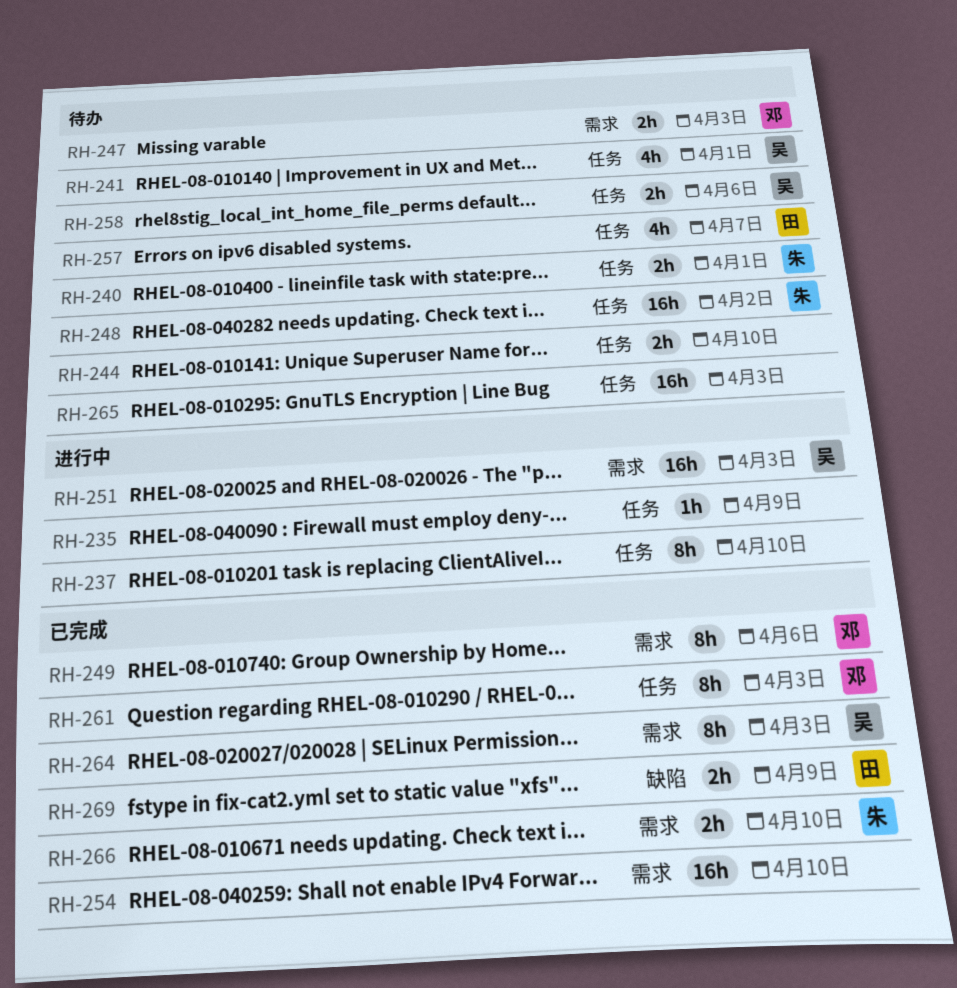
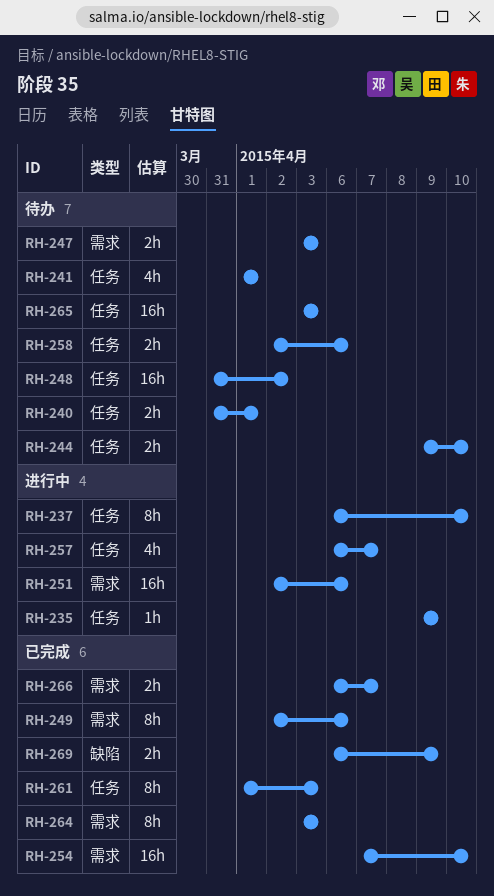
RH-251, due: Apr 3 -> Apr 6
RH-257, status: 待办 -> 进行中
RH-266, due: Apr 10 -> Apr 7

